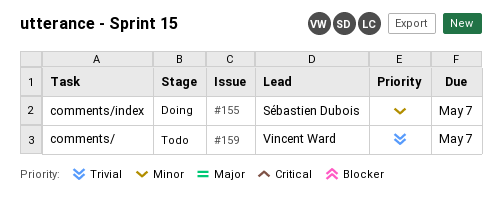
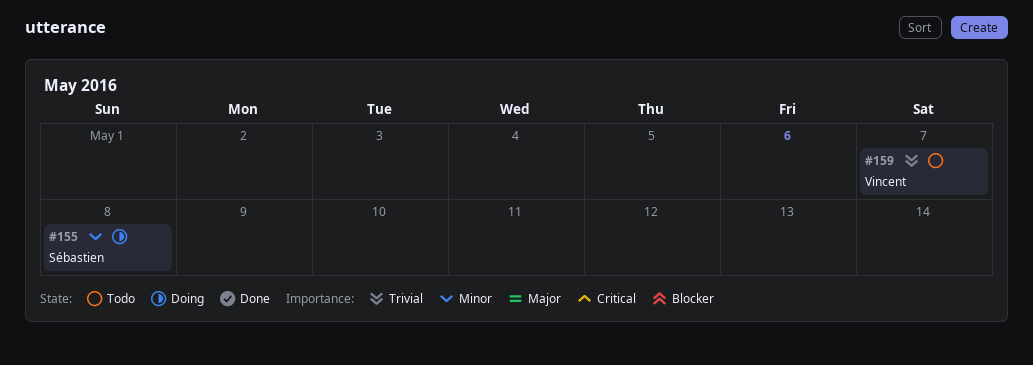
#155, due: May 7 -> May 8

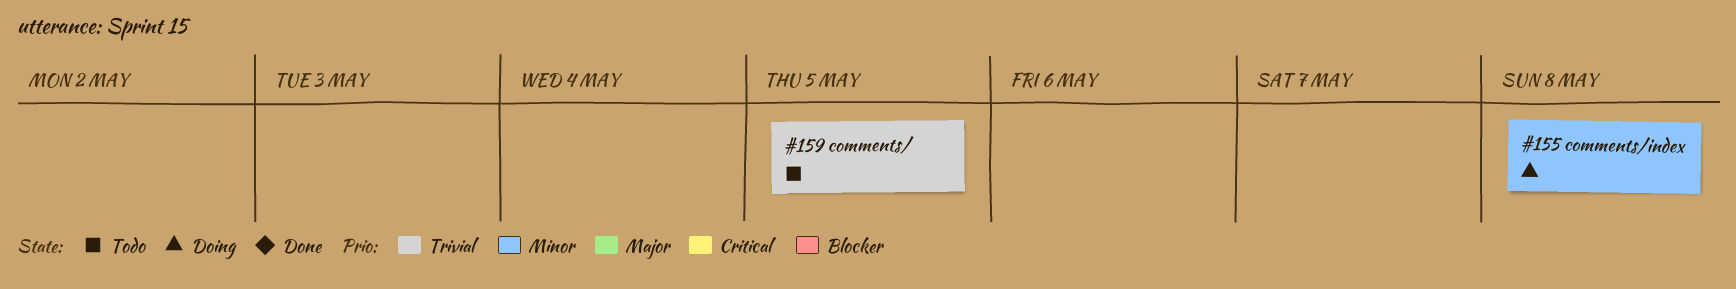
#159, due: May 7 -> May 5

